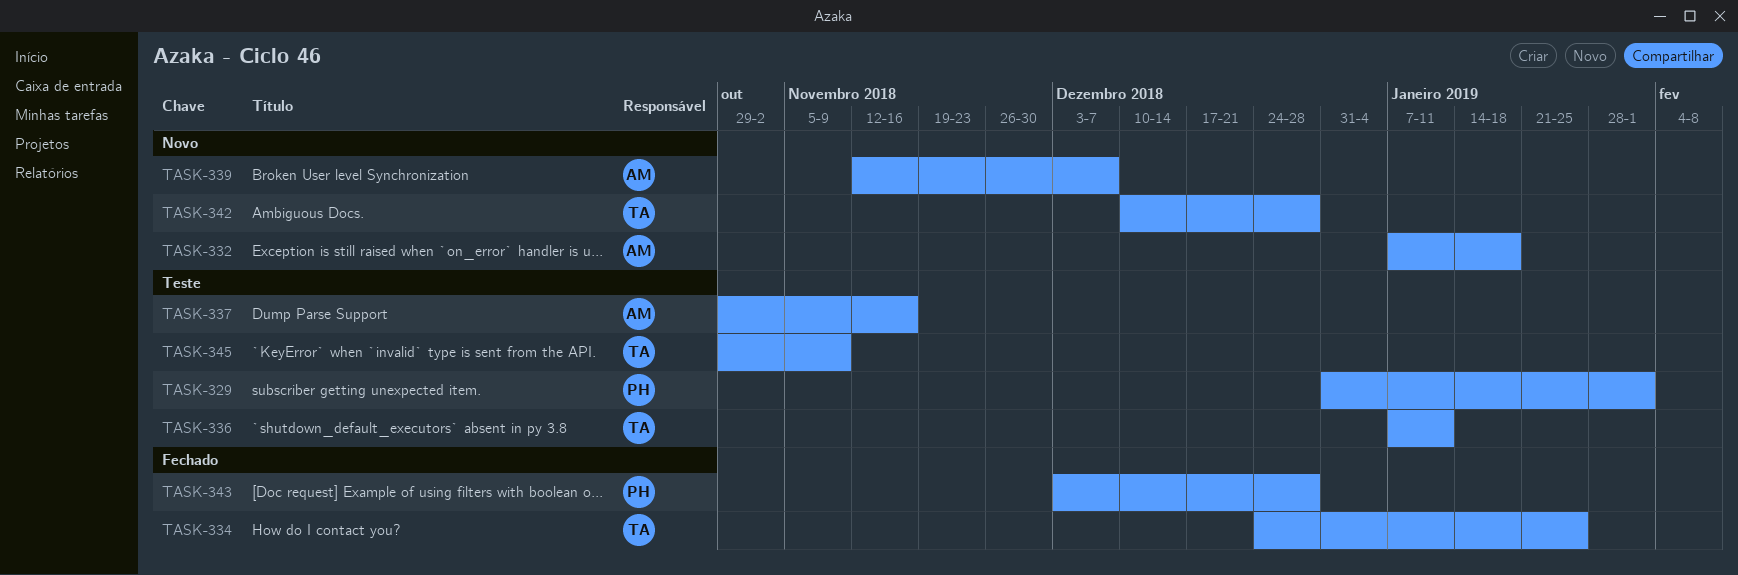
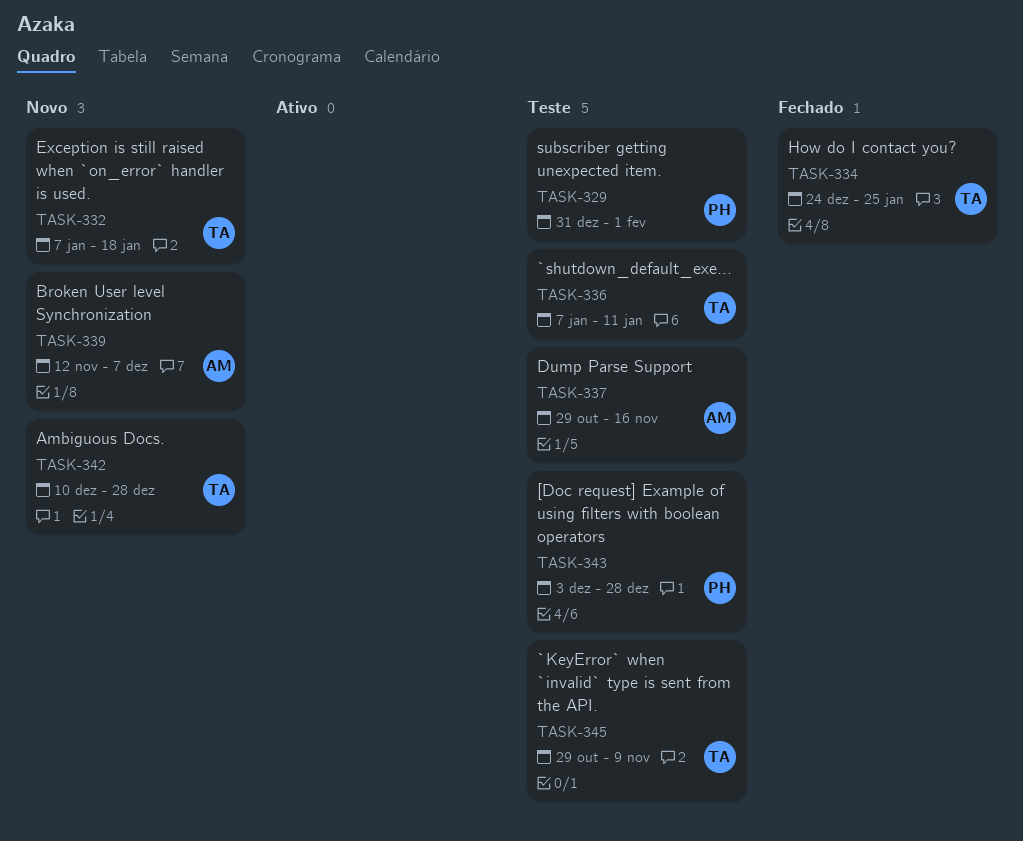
TASK-332, owner: AM -> TA
TASK-343, status: Fechado -> Teste

